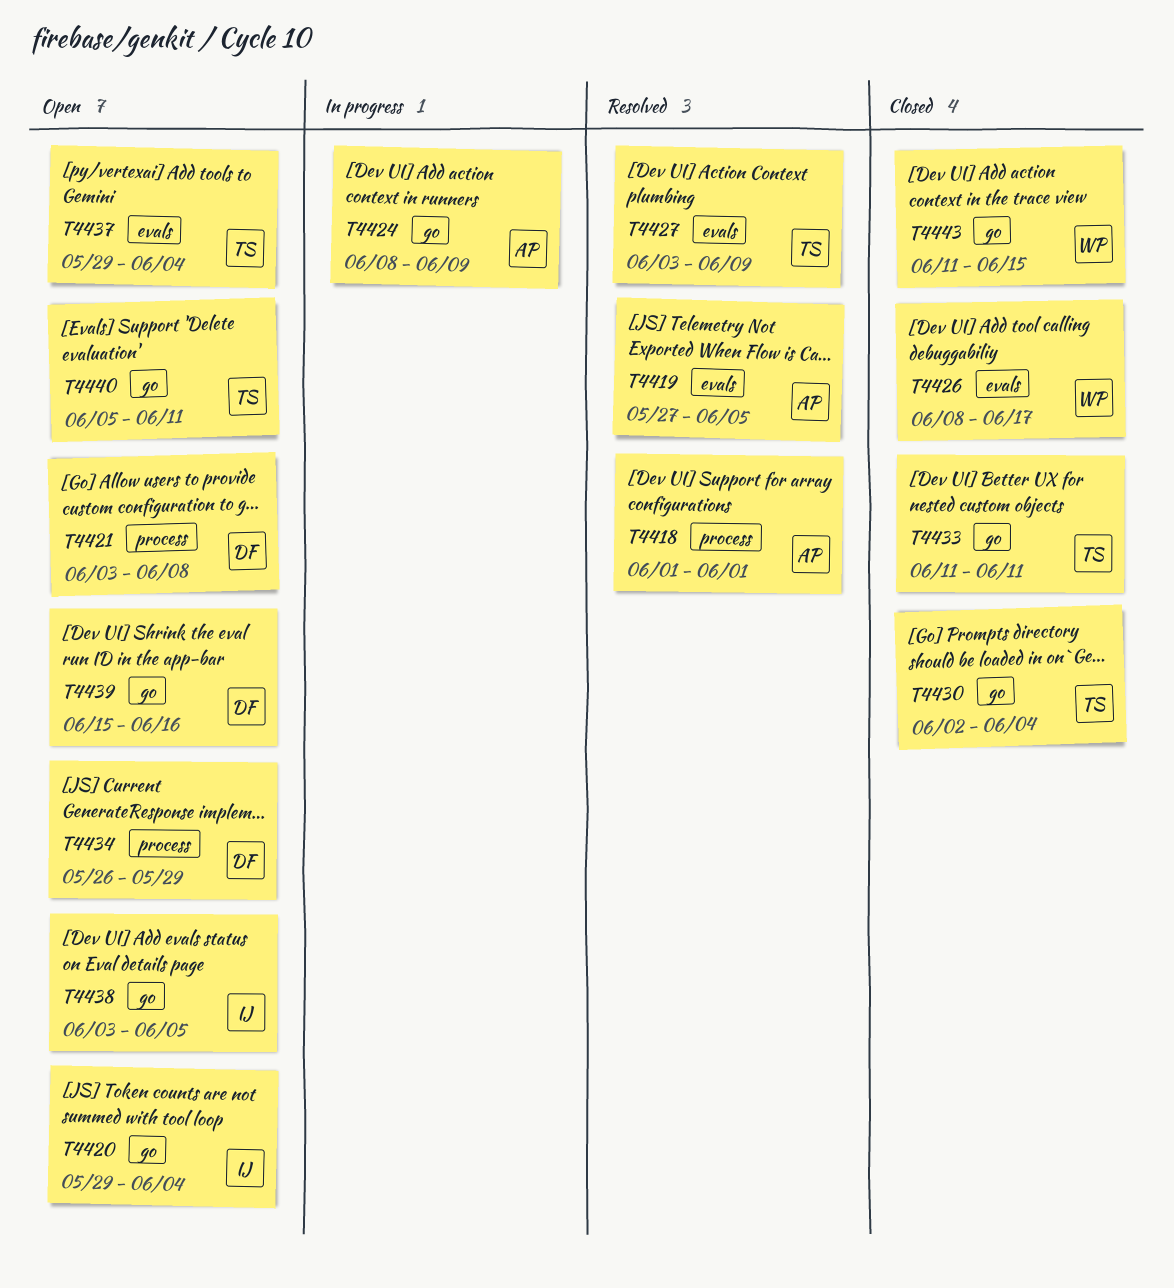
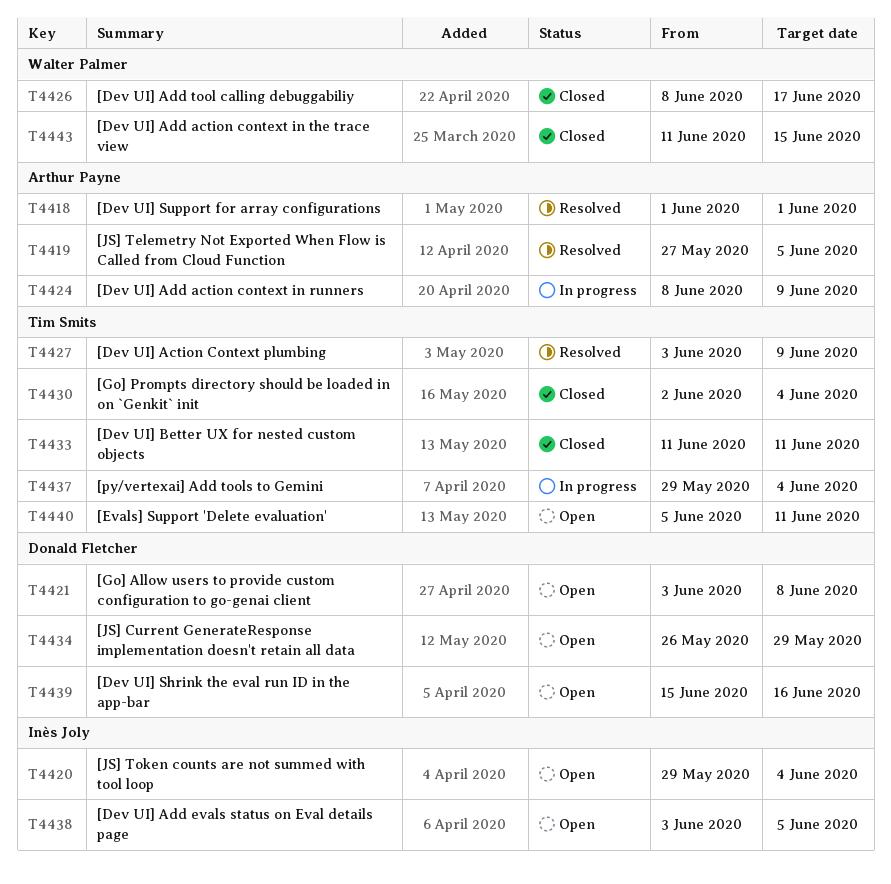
T4437, status: Open -> In progress

